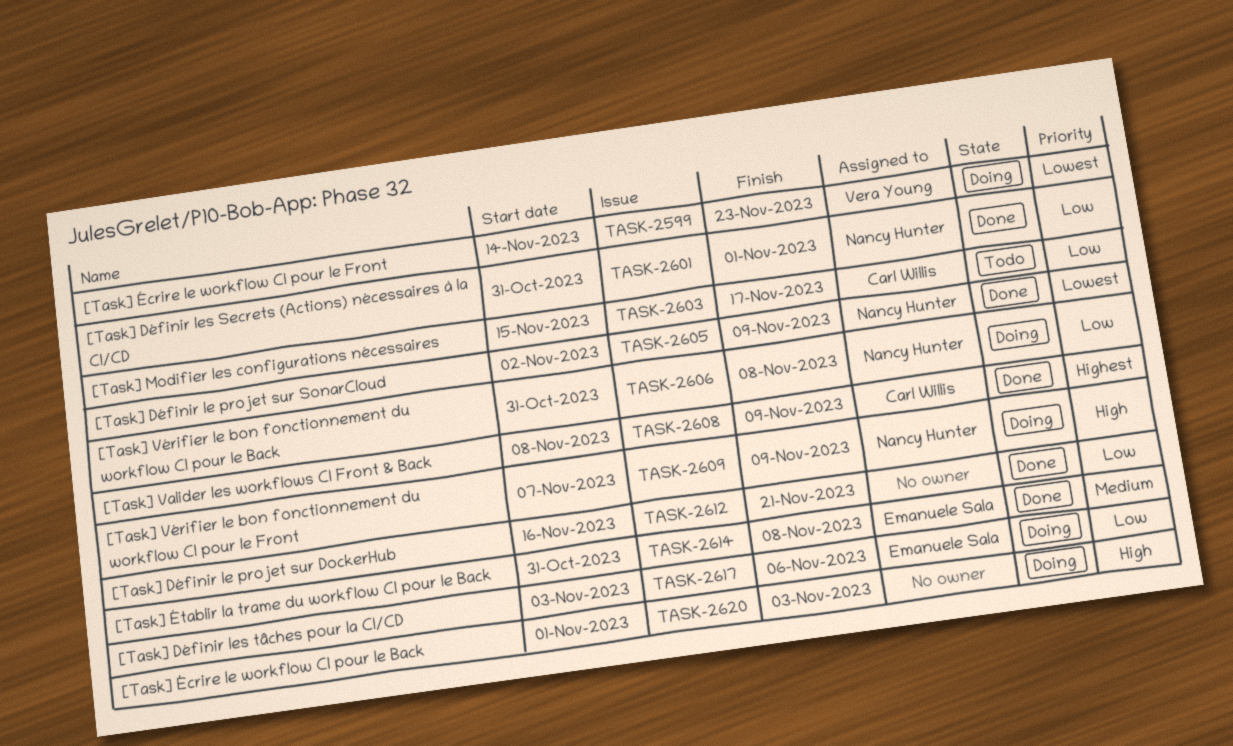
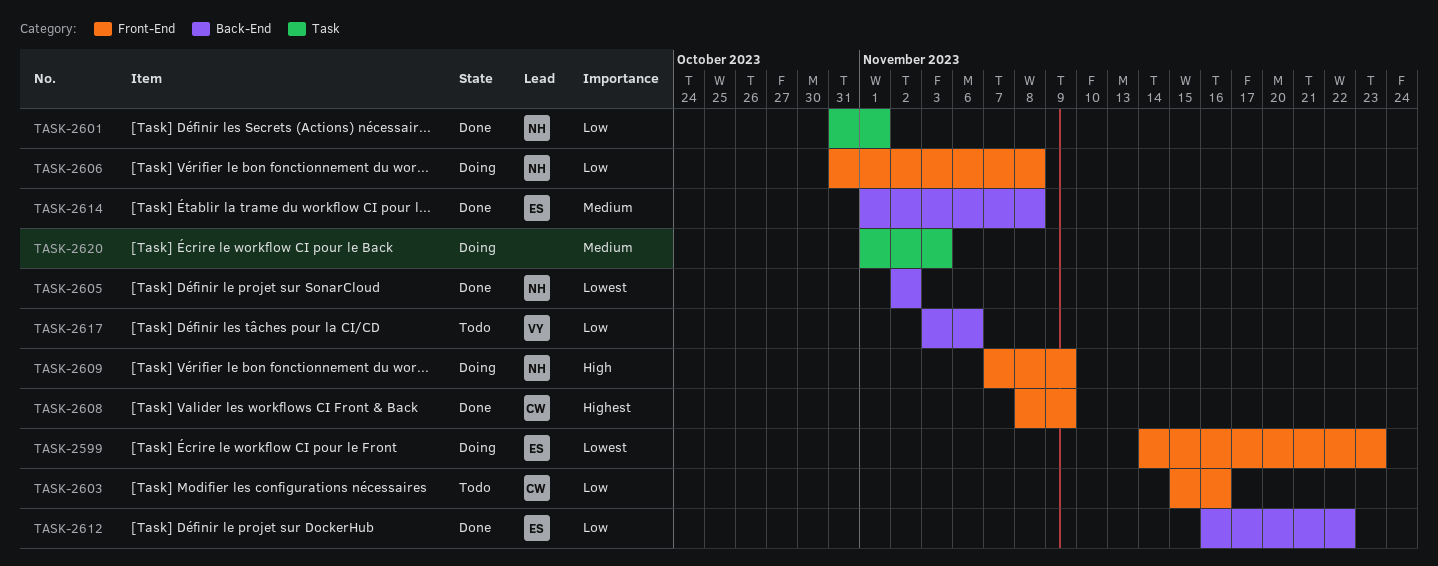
TASK-2599, owner: Vera Young -> Emanuele Sala
TASK-2603, due: Nov 17 -> Nov 16
TASK-2605, due: Nov 9 -> Nov 2
TASK-2612, owner: none -> Emanuele Sala
TASK-2612, due: Nov 21 -> Nov 22
TASK-2614, start: Oct 31 -> Nov 1
TASK-2617, status: Doing -> Todo
TASK-2617, owner: Emanuele Sala -> Vera Young
TASK-2620, priority: High -> Medium

